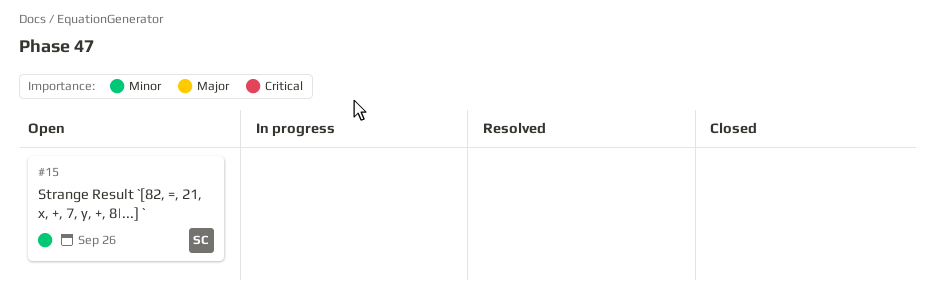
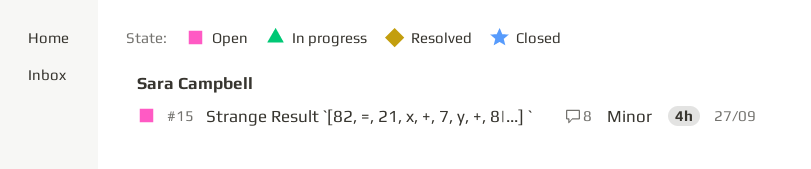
#15, due: Sep 26 -> Sep 27

